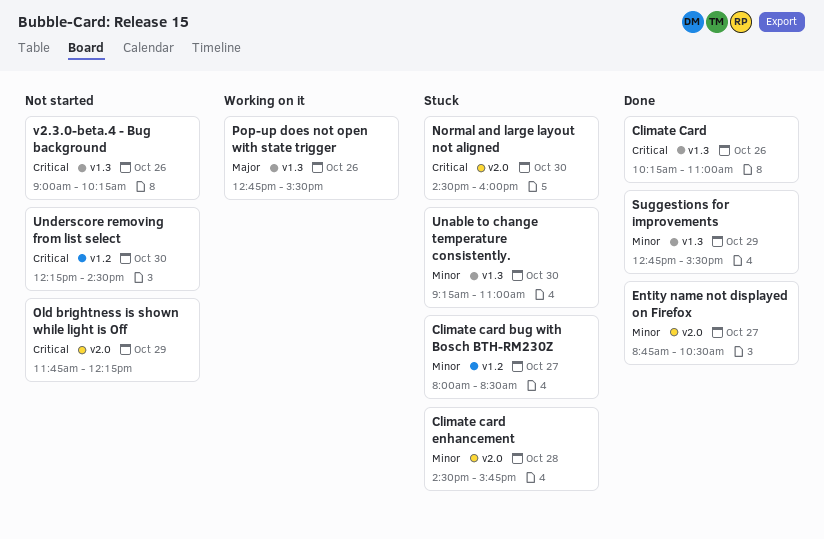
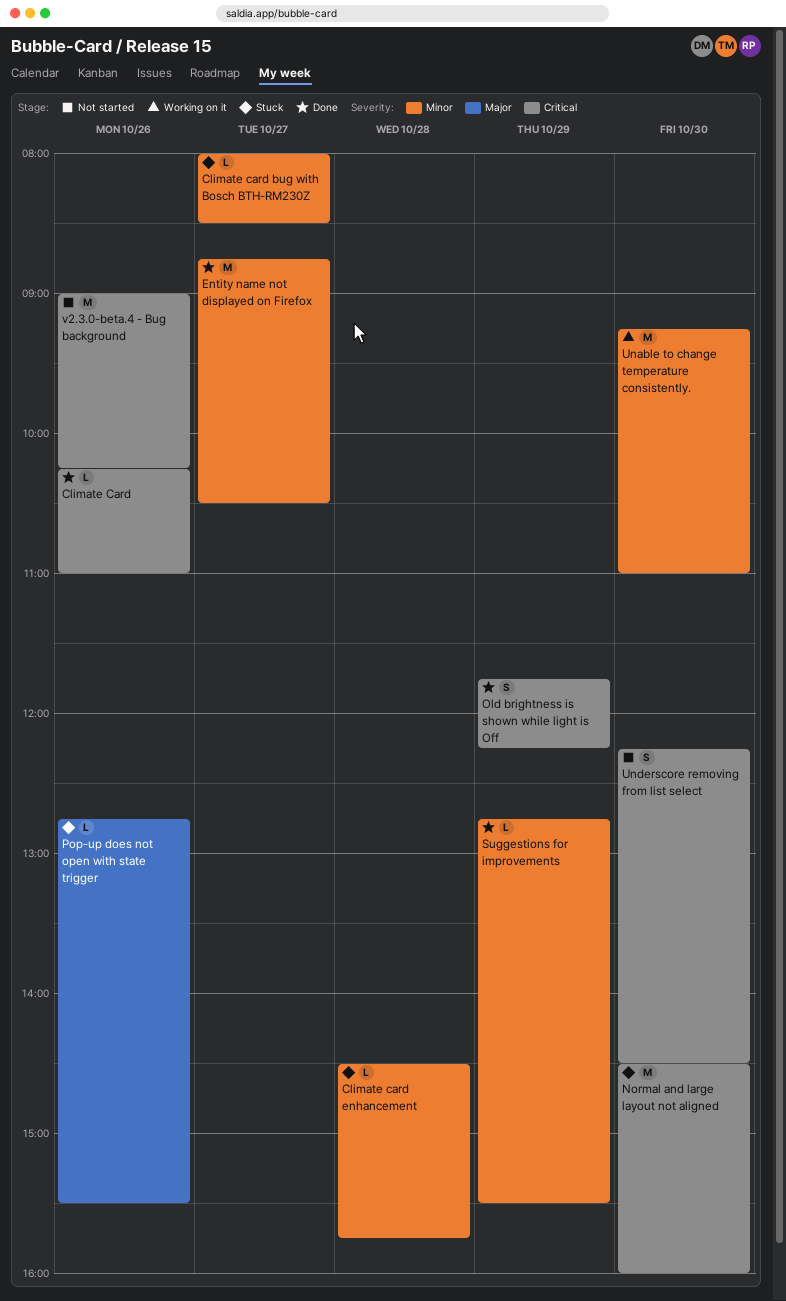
Old brightness is shown while light is Off, status: Not started -> Done
Pop-up does not open with state trigger, status: Working on it -> Stuck
Unable to change temperature consistently., status: Stuck -> Working on it

